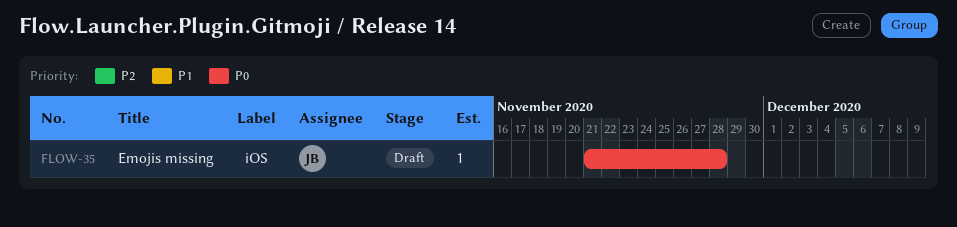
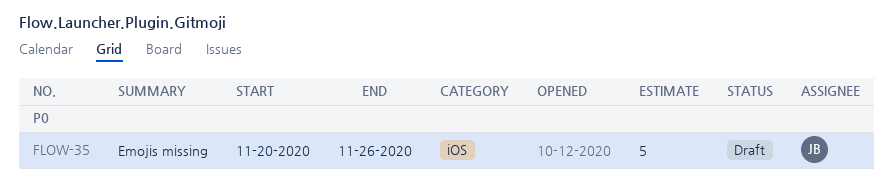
FLOW-35, estimate: 1 -> 5
FLOW-35, start: Nov 21 -> Nov 20
FLOW-35, due: Nov 28 -> Nov 26

